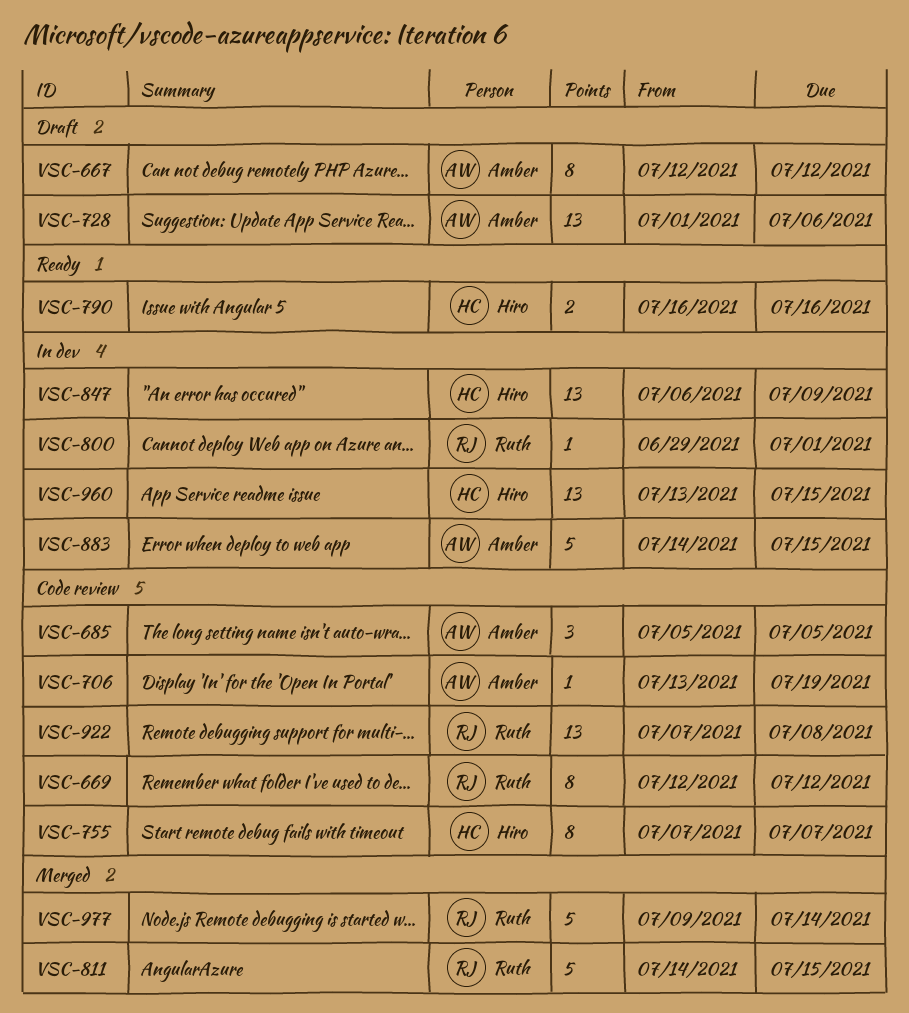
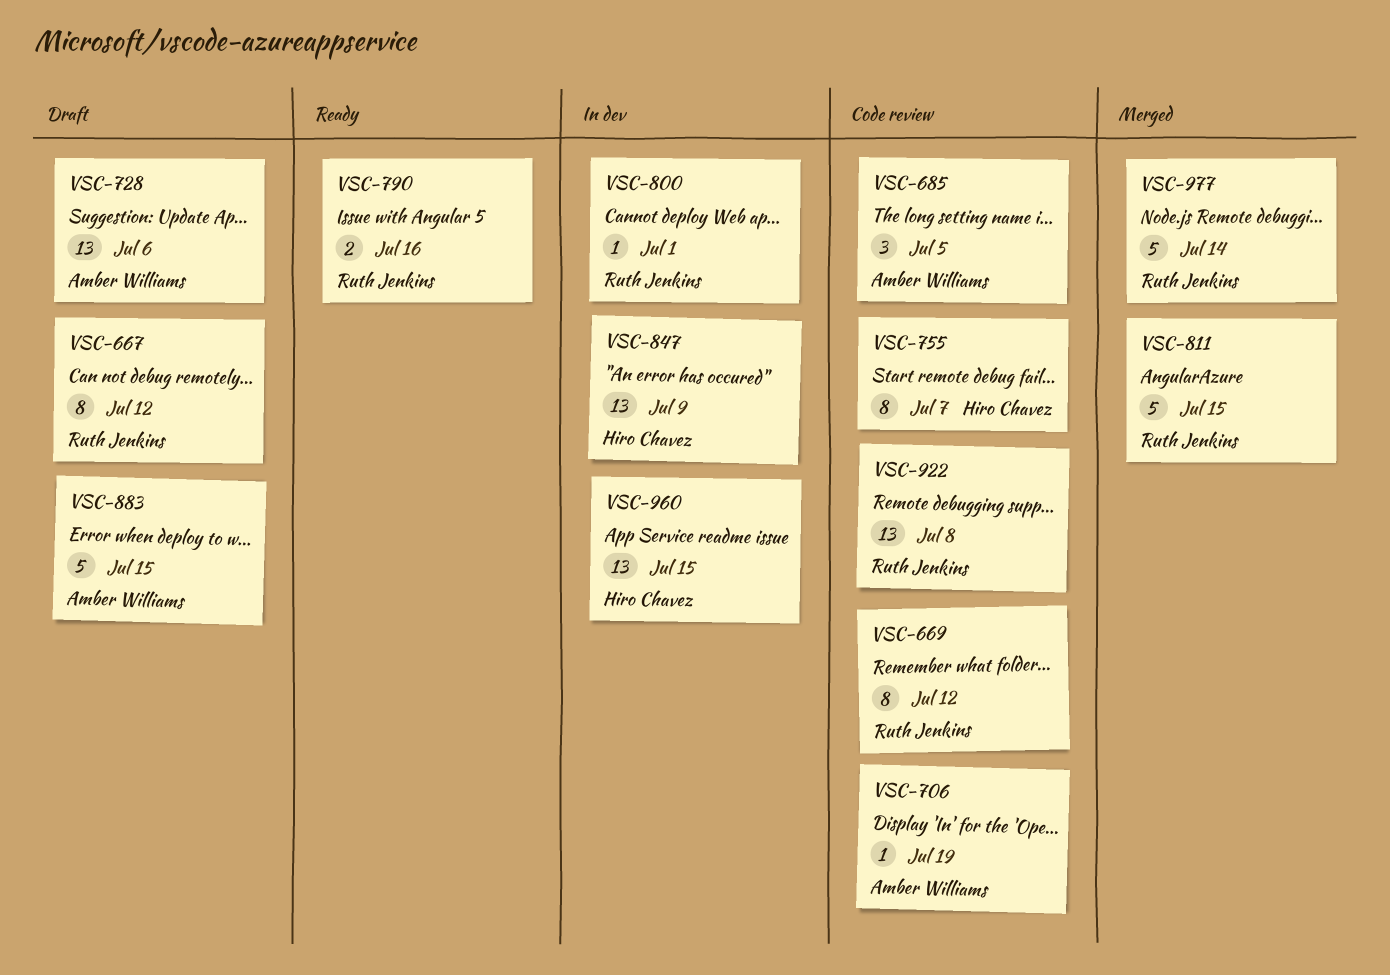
VSC-667, owner: Amber Williams -> Ruth Jenkins
VSC-790, owner: Hiro Chavez -> Ruth Jenkins
VSC-883, status: In dev -> Draft

